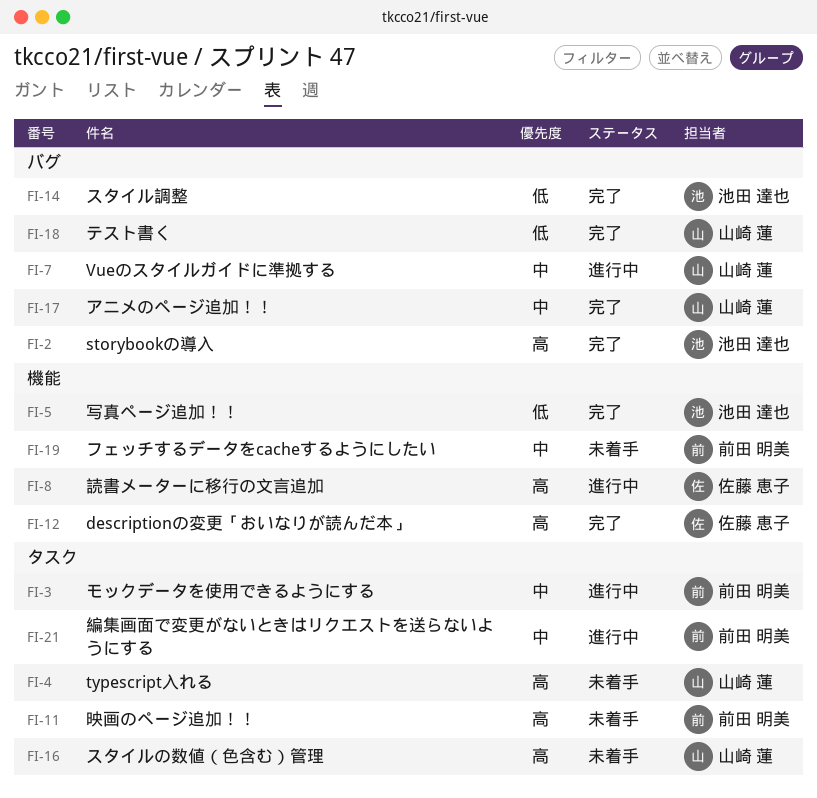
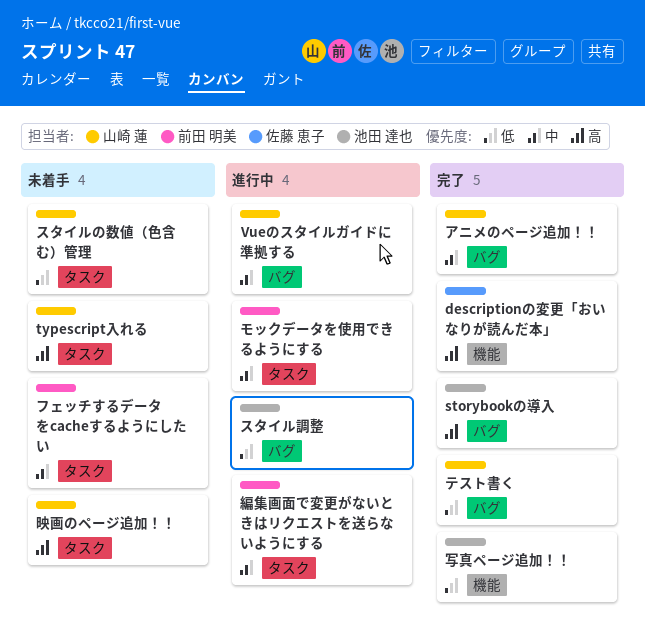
スタイルの数値（色含む）管理, priority: 高 -> 低
スタイル調整, status: 完了 -> 進行中
フェッチするデータをcacheするようにしたい, label: 機能 -> タスク
映画のページ追加！！, owner: 前田 明美 -> 山崎 蓮
読書メーターに移行の文言追加: present -> none

